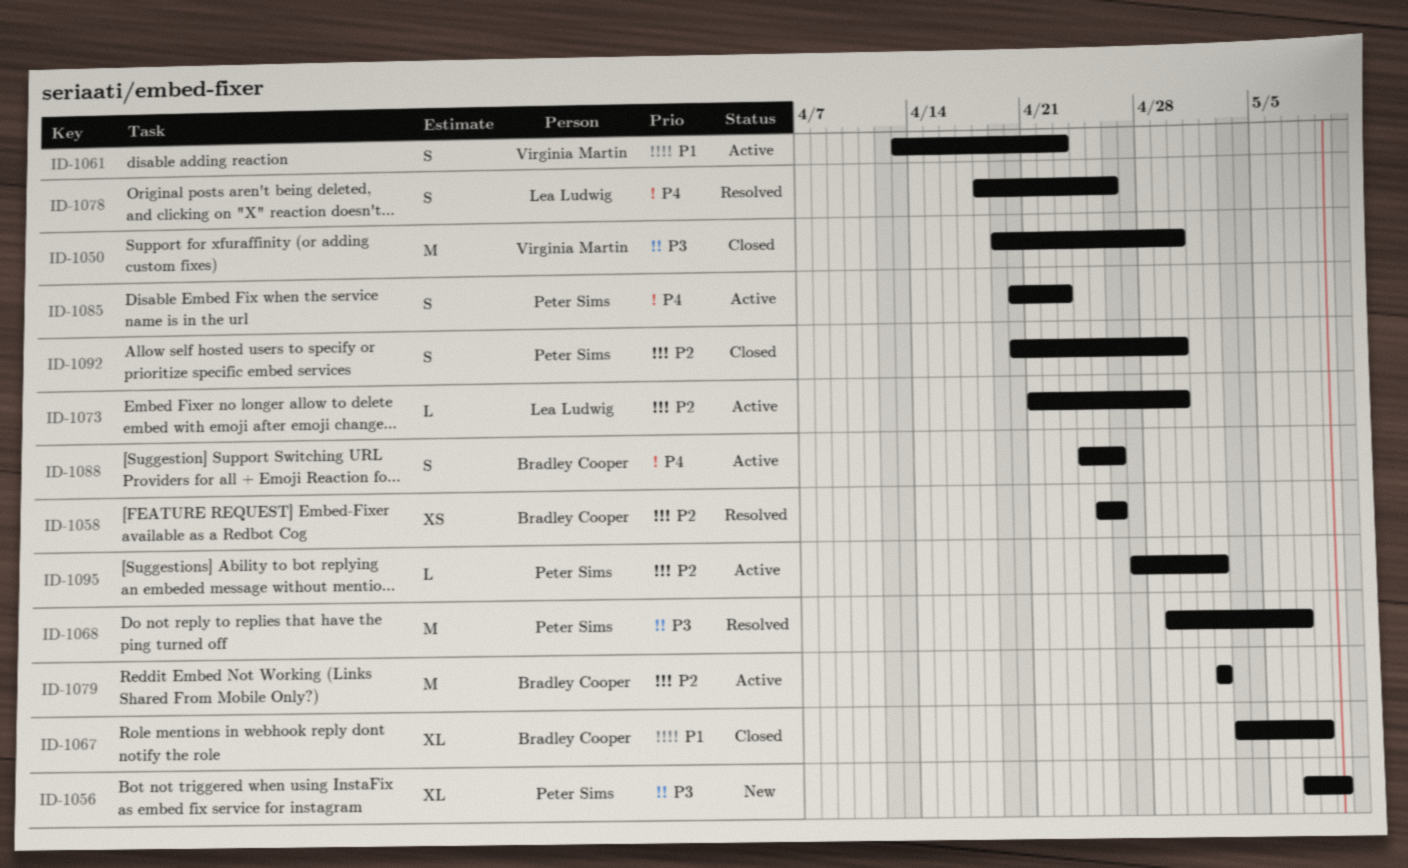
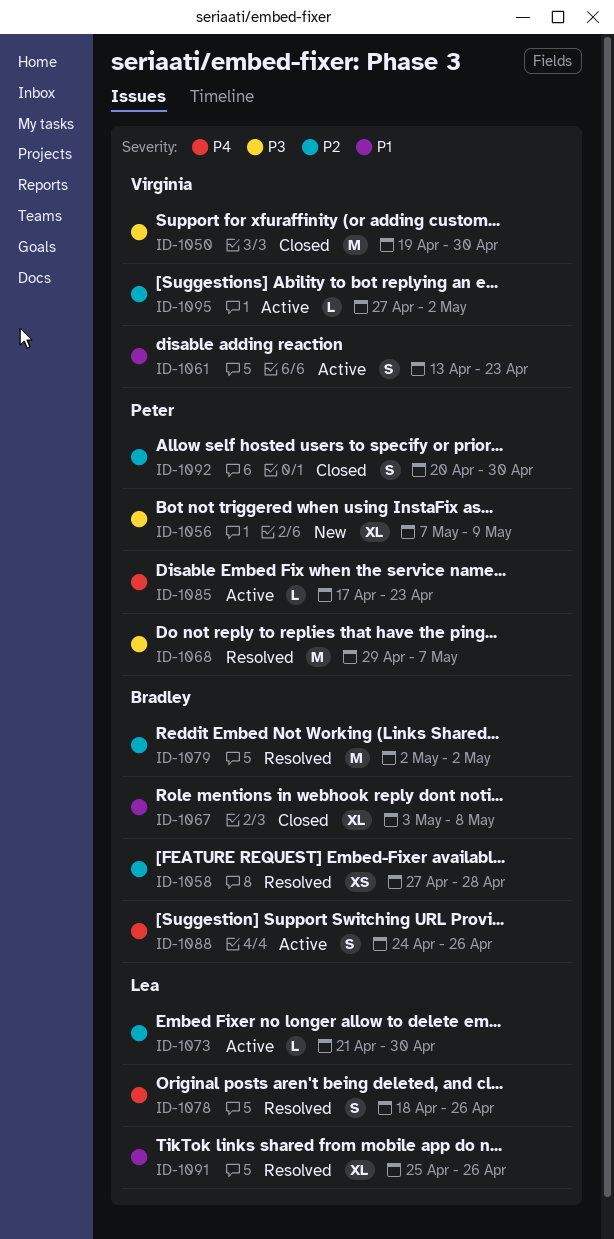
ID-1058, start: Apr 25 -> Apr 27
ID-1058, due: Apr 26 -> Apr 28
ID-1079, status: Active -> Resolved
ID-1085, estimate: S -> L
ID-1085, start: Apr 20 -> Apr 17
ID-1091: none -> present
ID-1095, owner: Peter Sims -> Virginia Martin

